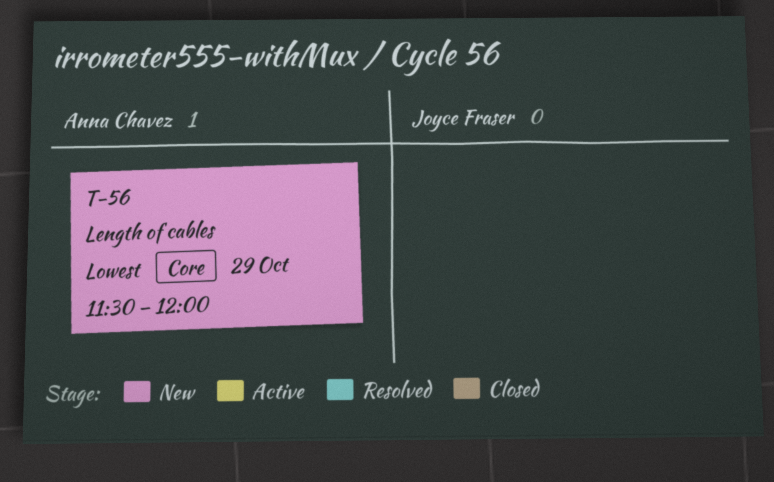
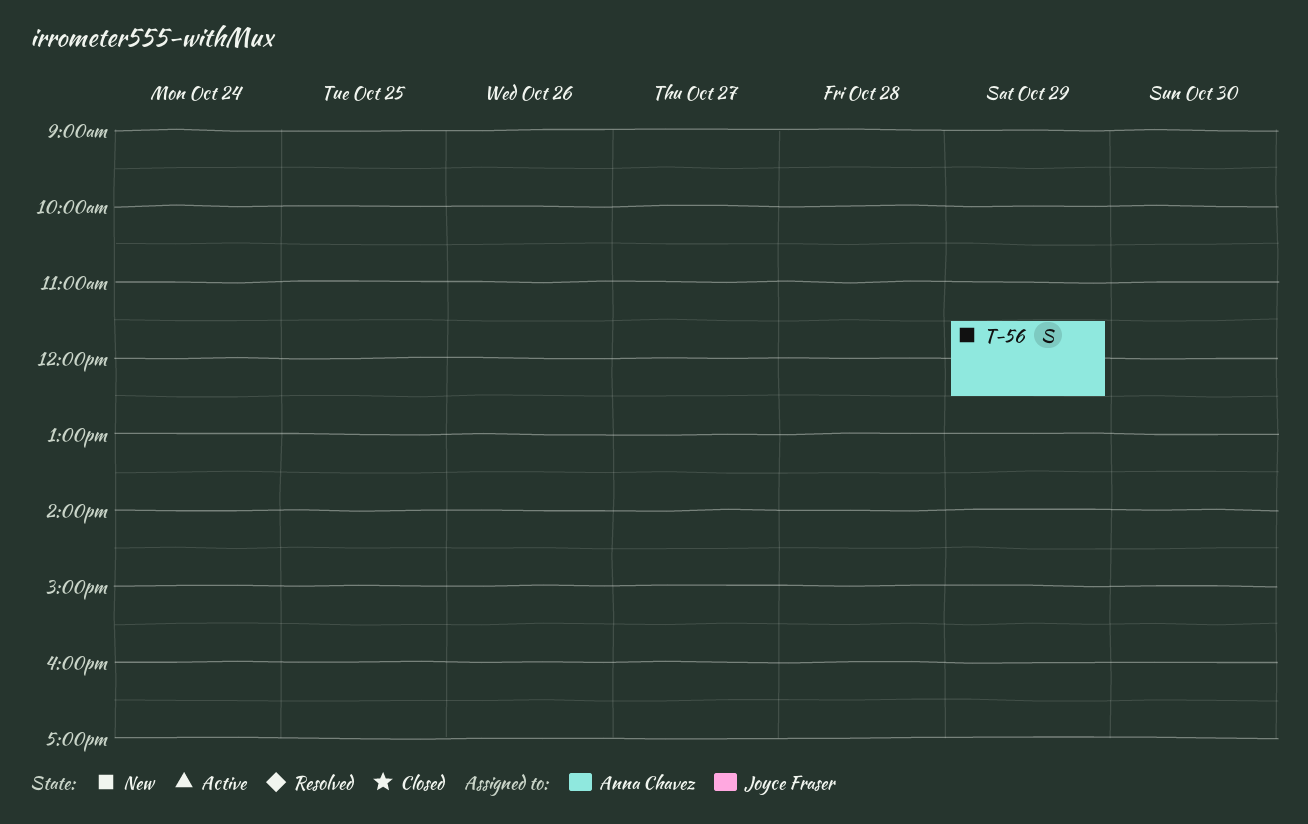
T-56, ends: 12:00 -> 12:30

